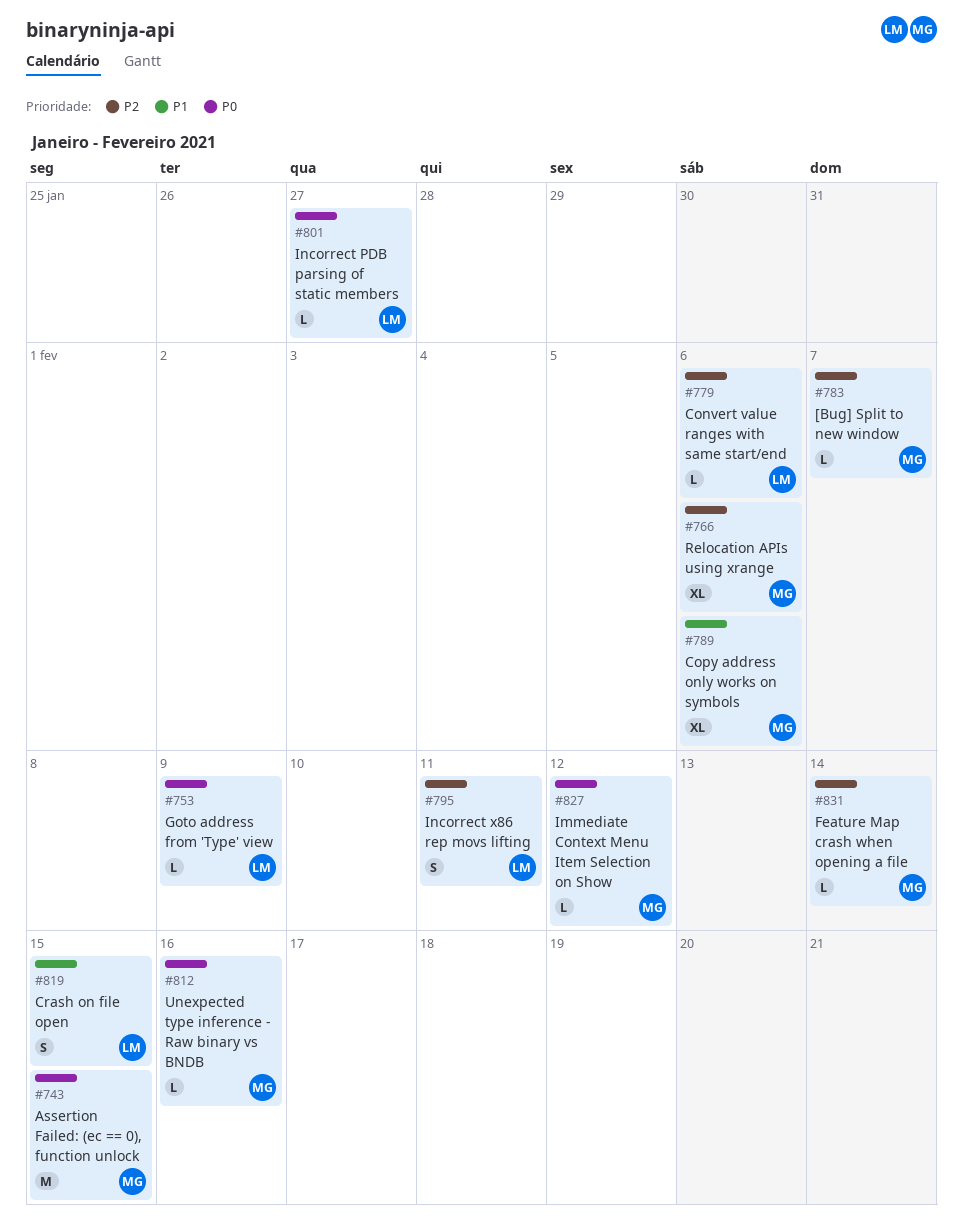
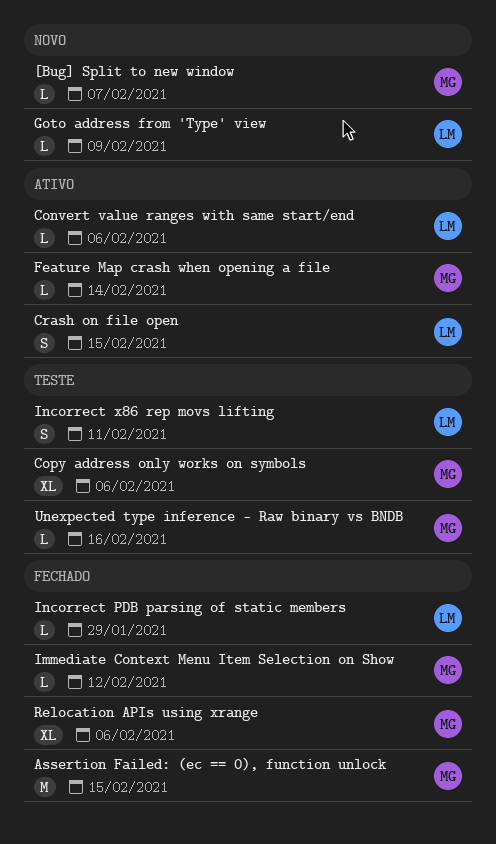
Incorrect PDB parsing of static members, due: Jan 27 -> Jan 29

